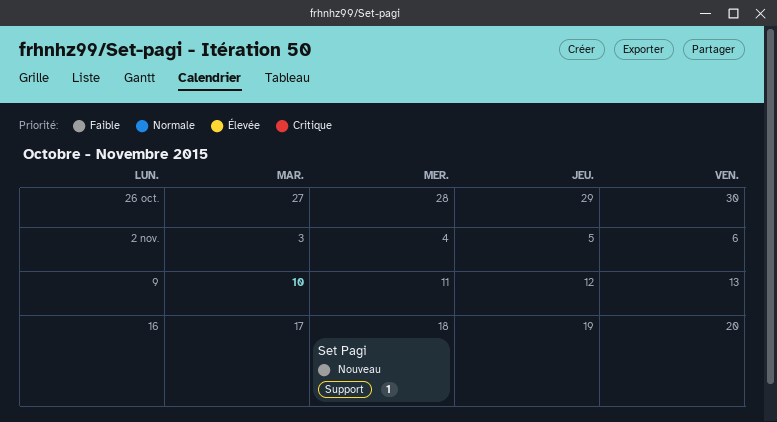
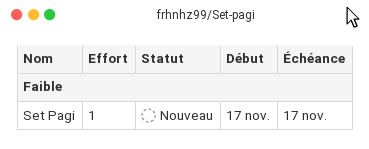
Set Pagi, due: Nov 18 -> Nov 17

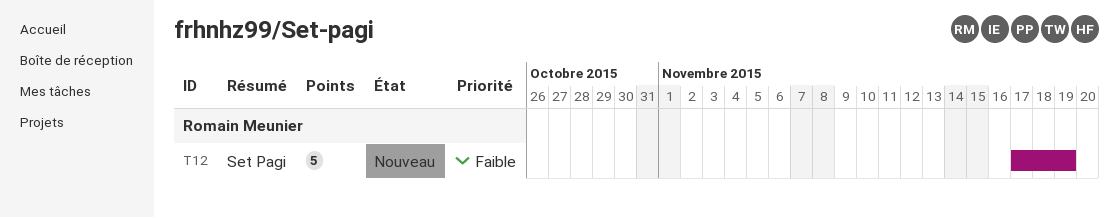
Set Pagi, estimate: 1 -> 5
Set Pagi, due: Nov 17 -> Nov 19

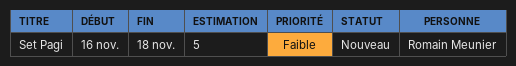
Set Pagi, start: Nov 17 -> Nov 16
Set Pagi, due: Nov 19 -> Nov 18

